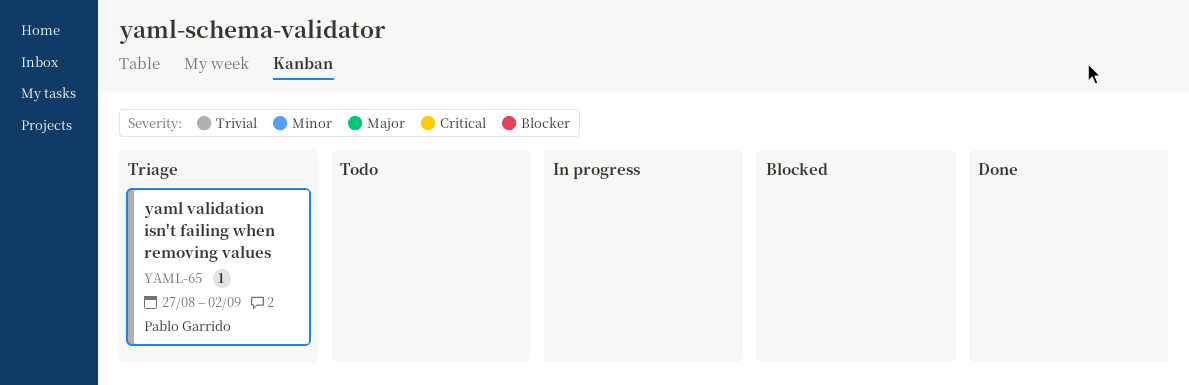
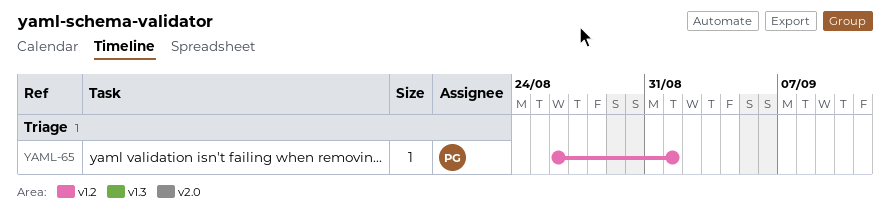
YAML-65, start: Aug 27 -> Aug 26
YAML-65, due: Sep 2 -> Sep 1

